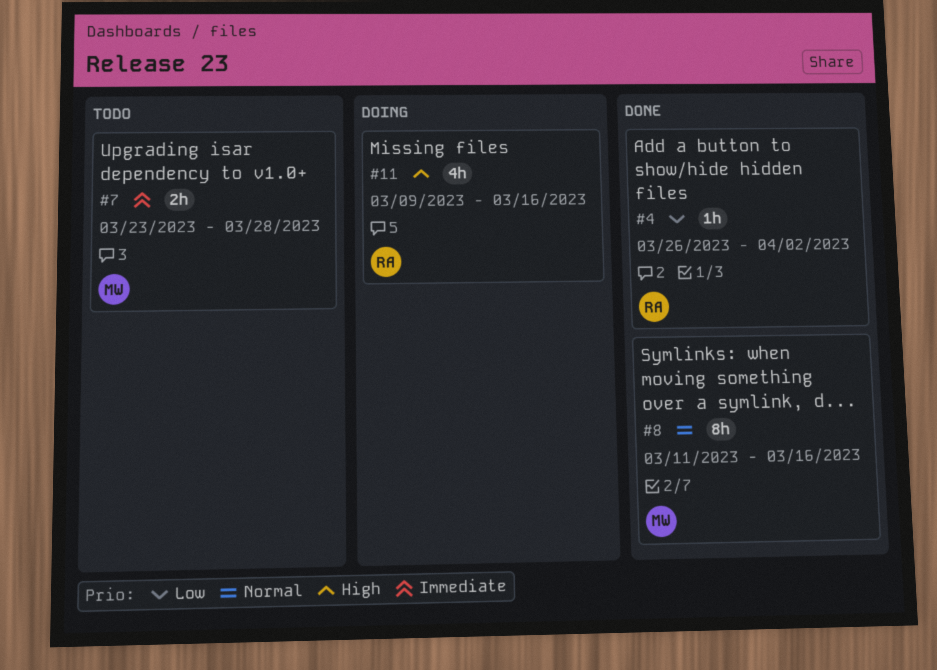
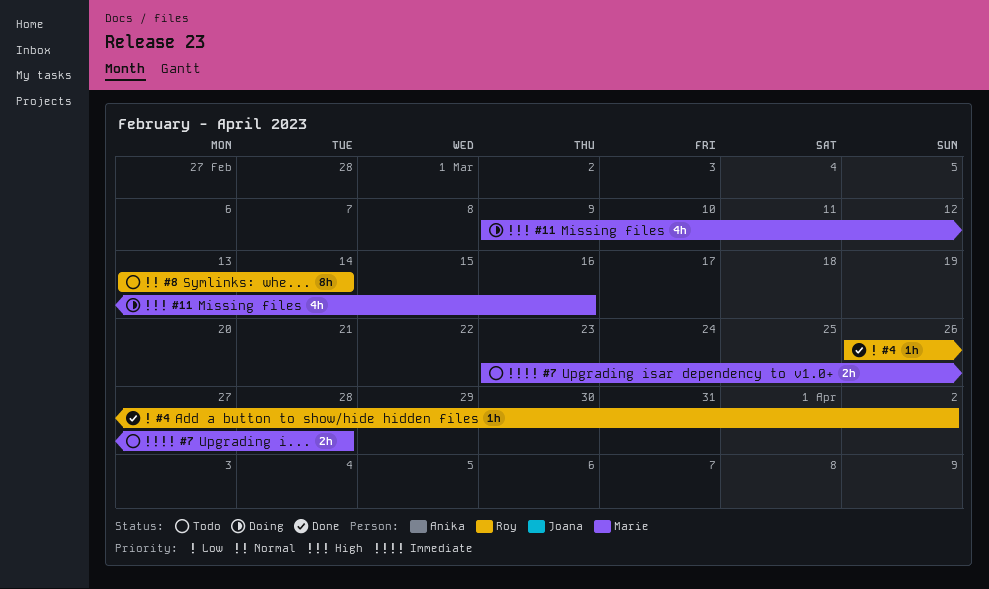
#8, status: Done -> Todo
#8, owner: Marie -> Roy
#8, start: Mar 11 -> Mar 13
#8, due: Mar 16 -> Mar 14
#11, owner: Roy -> Marie

